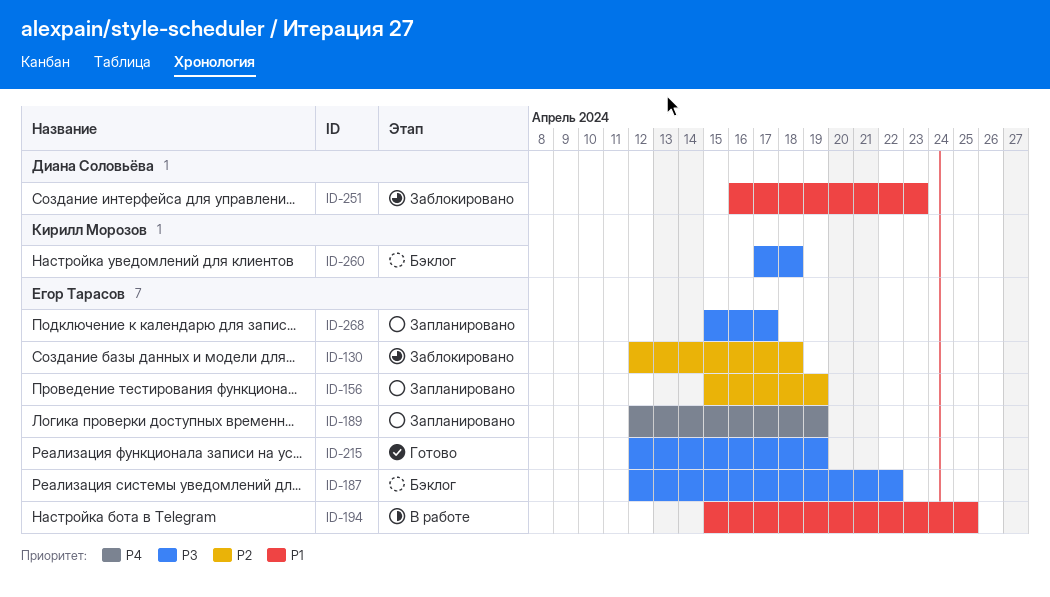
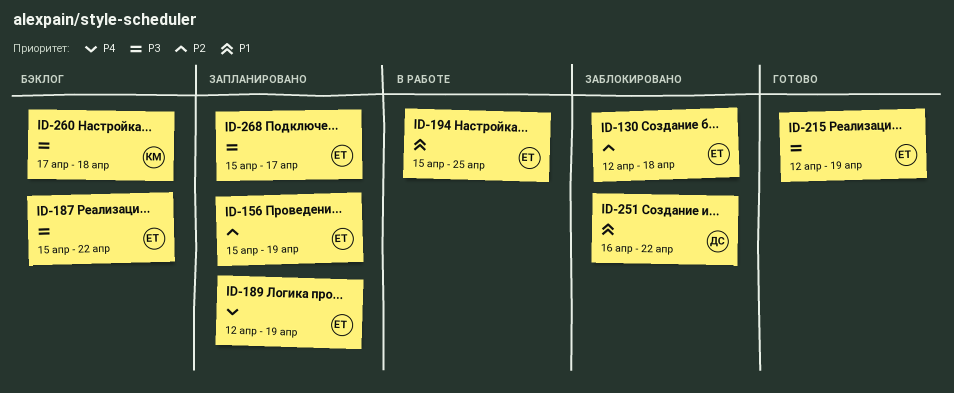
ID-187, start: Apr 12 -> Apr 15
ID-251, due: Apr 23 -> Apr 22

